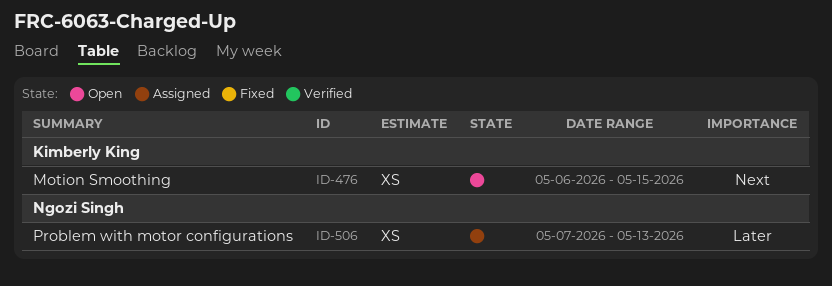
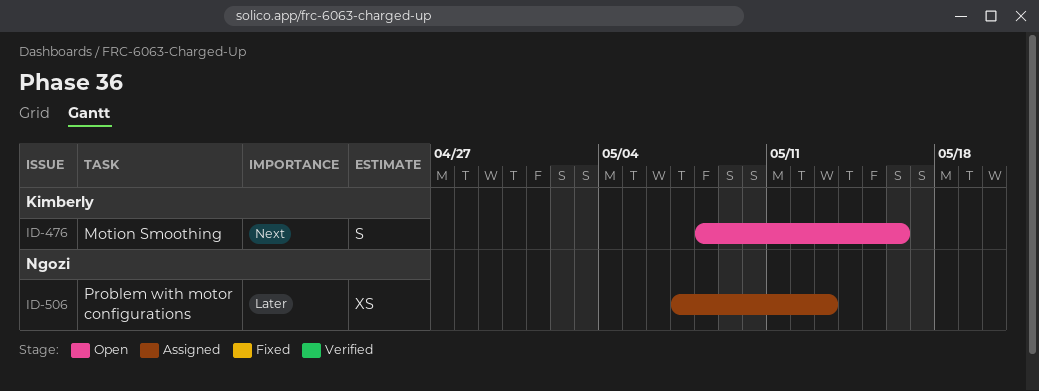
ID-476, estimate: XS -> S
ID-476, start: May 6 -> May 8
ID-476, due: May 15 -> May 16

